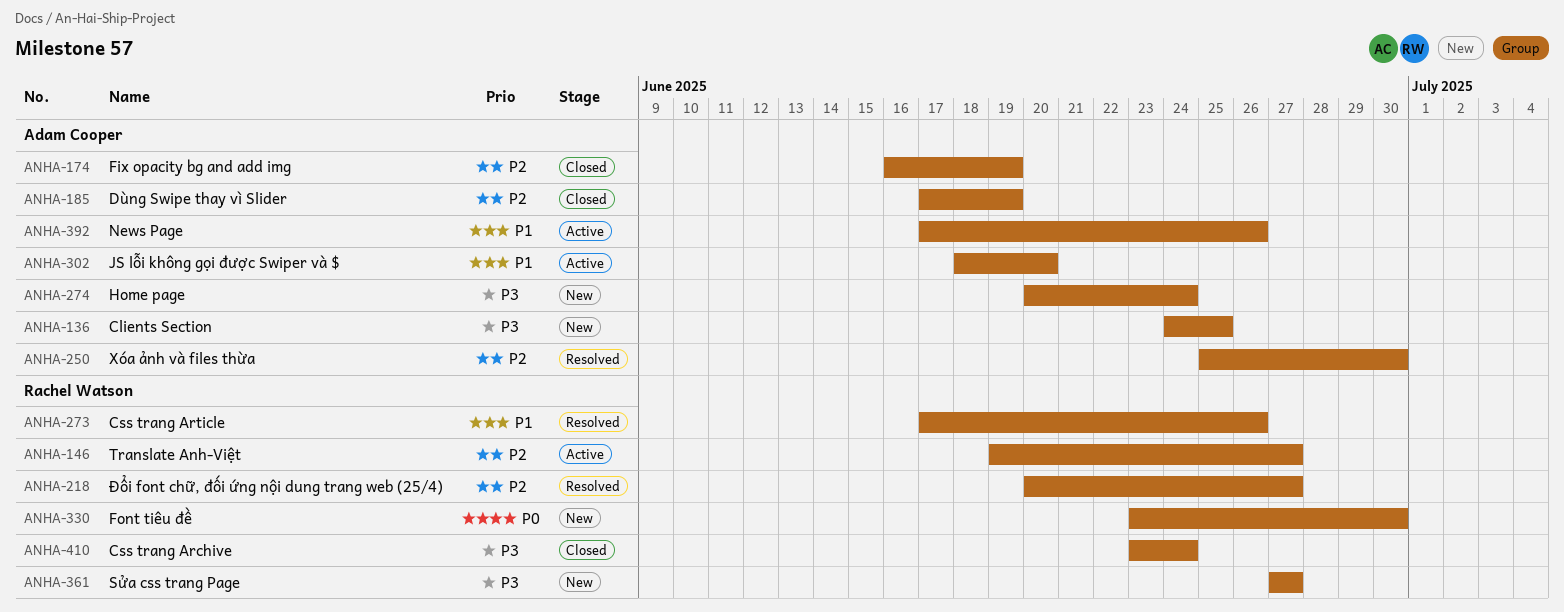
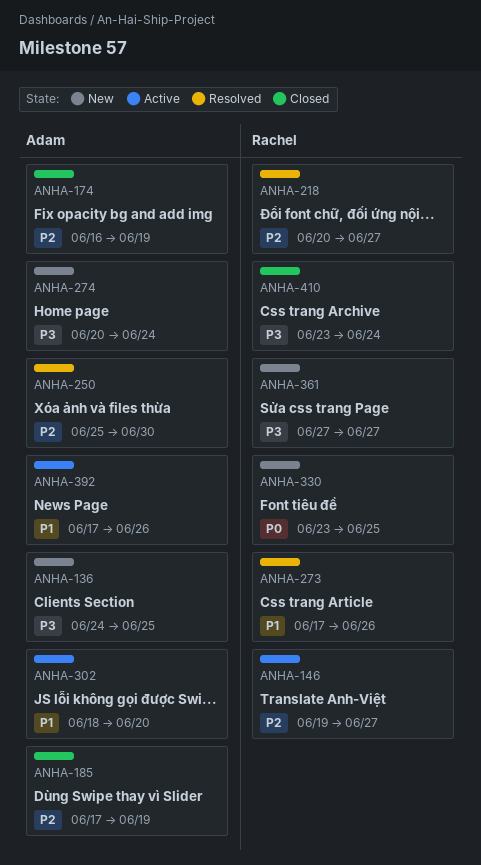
ANHA-330, due: Jun 30 -> Jun 25

